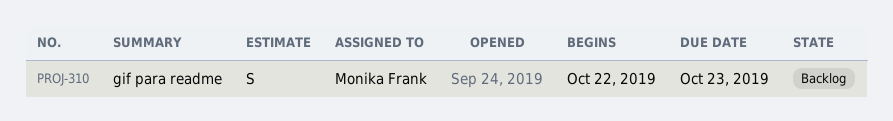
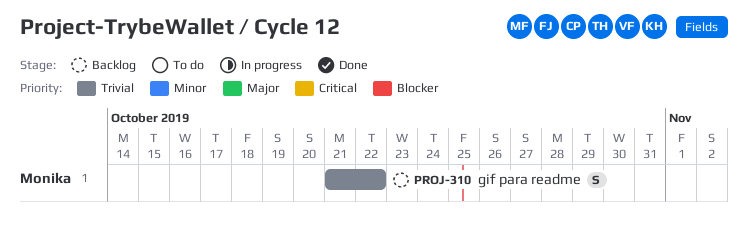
PROJ-310, start: Oct 22 -> Oct 21
PROJ-310, due: Oct 23 -> Oct 22

